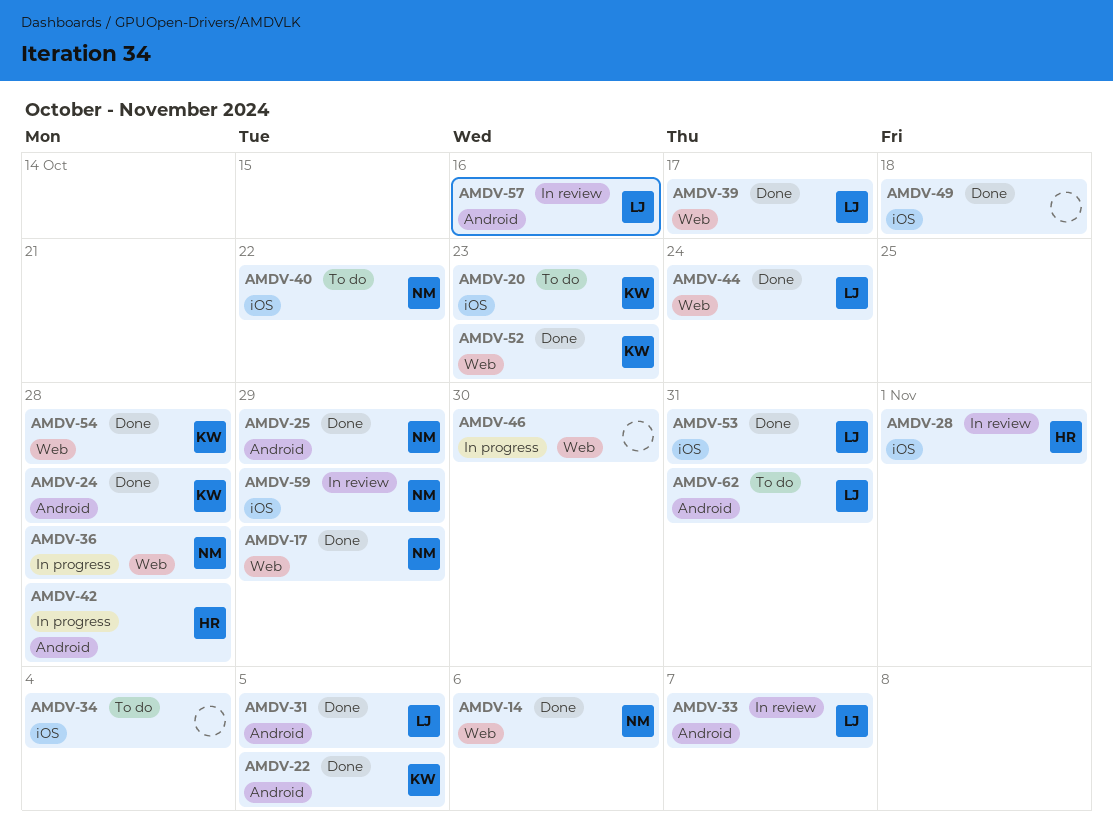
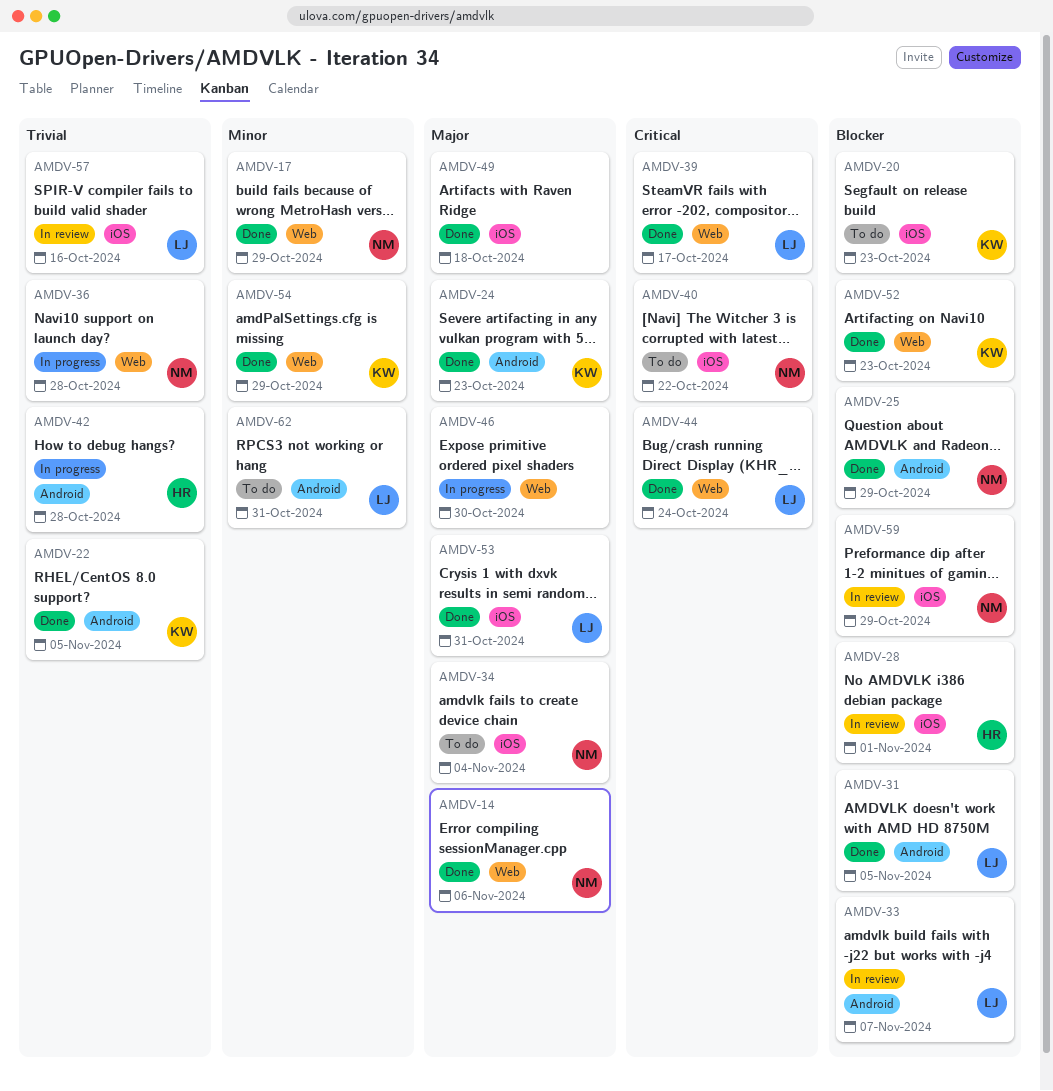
AMDV-24, due: Oct 28 -> Oct 23
AMDV-34, owner: none -> NM
AMDV-54, due: Oct 28 -> Oct 29
AMDV-57, label: Android -> iOS

